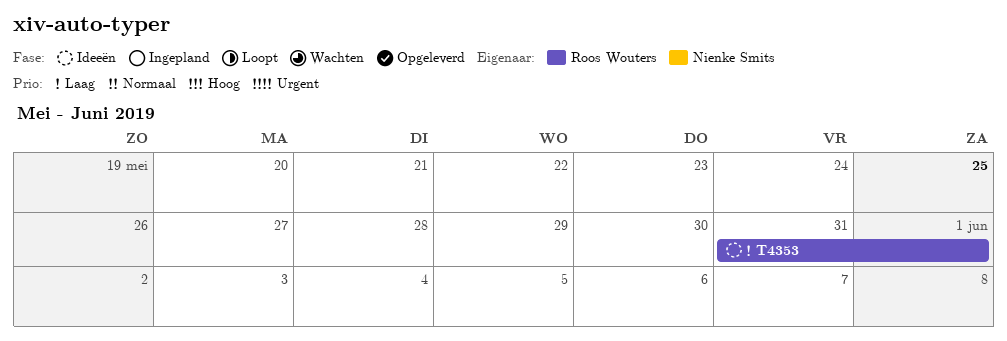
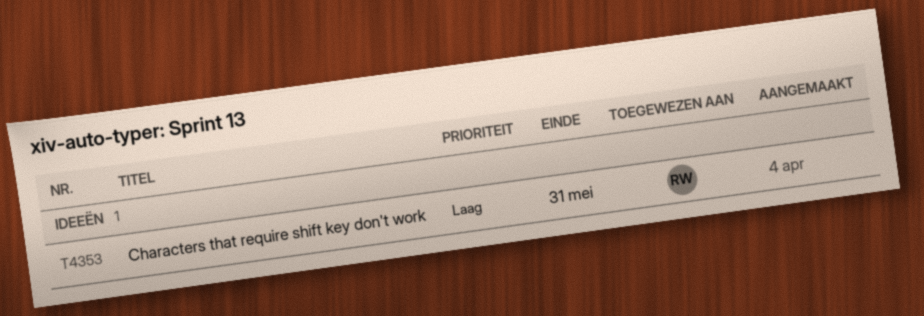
T4353, due: Jun 1 -> May 31

